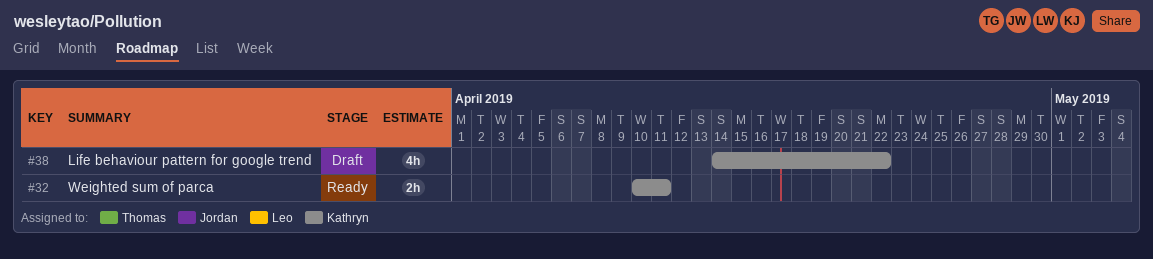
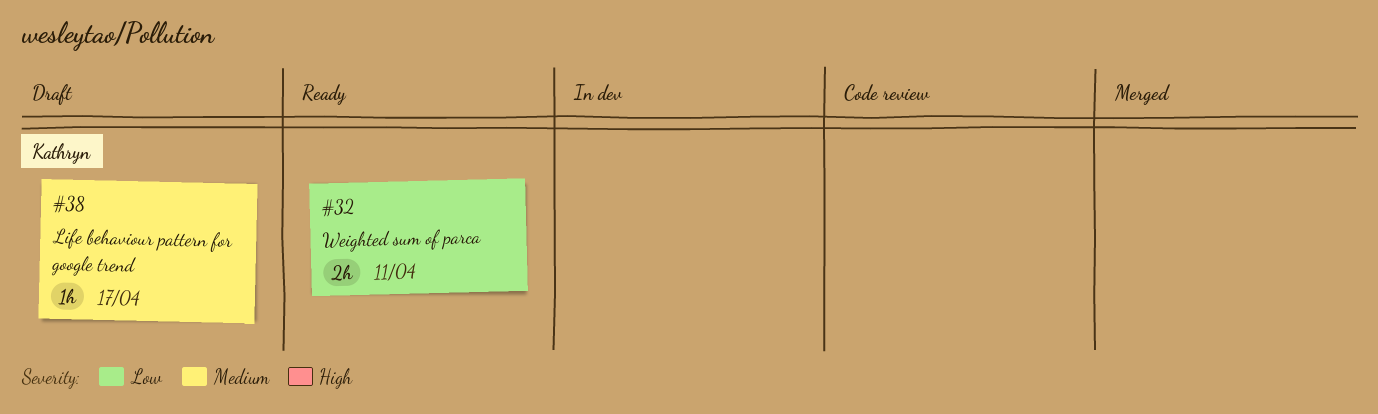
#38, estimate: 4h -> 1h
#38, due: Apr 22 -> Apr 17

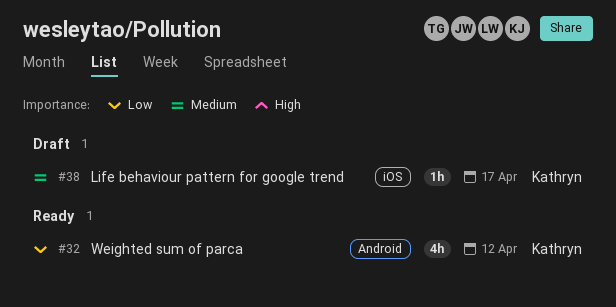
#32, estimate: 2h -> 4h
#32, due: Apr 11 -> Apr 12

